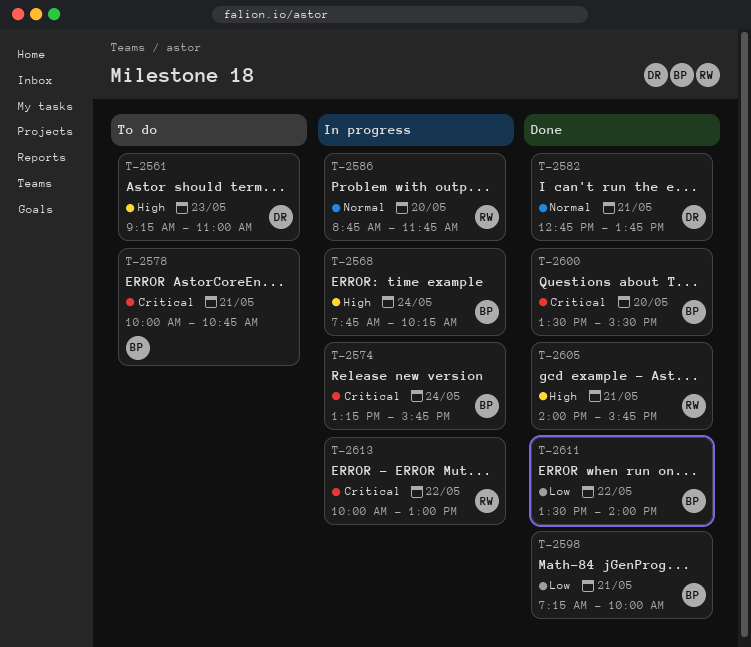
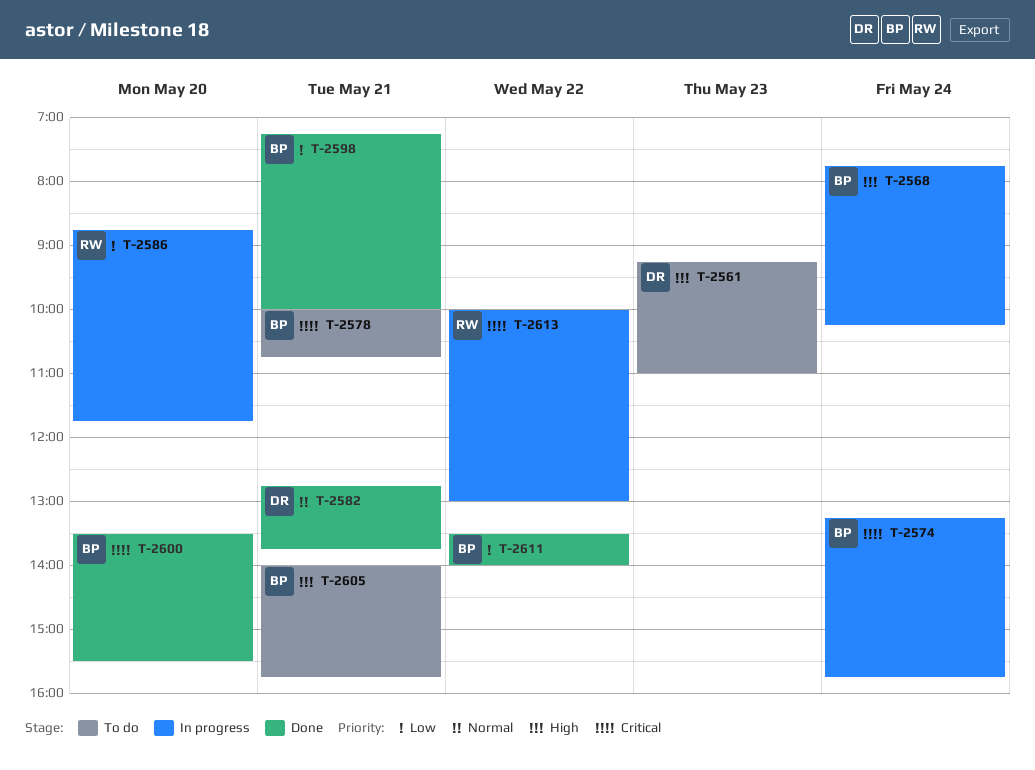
T-2586, priority: Normal -> Low
T-2605, status: Done -> To do
T-2605, owner: RW -> BP

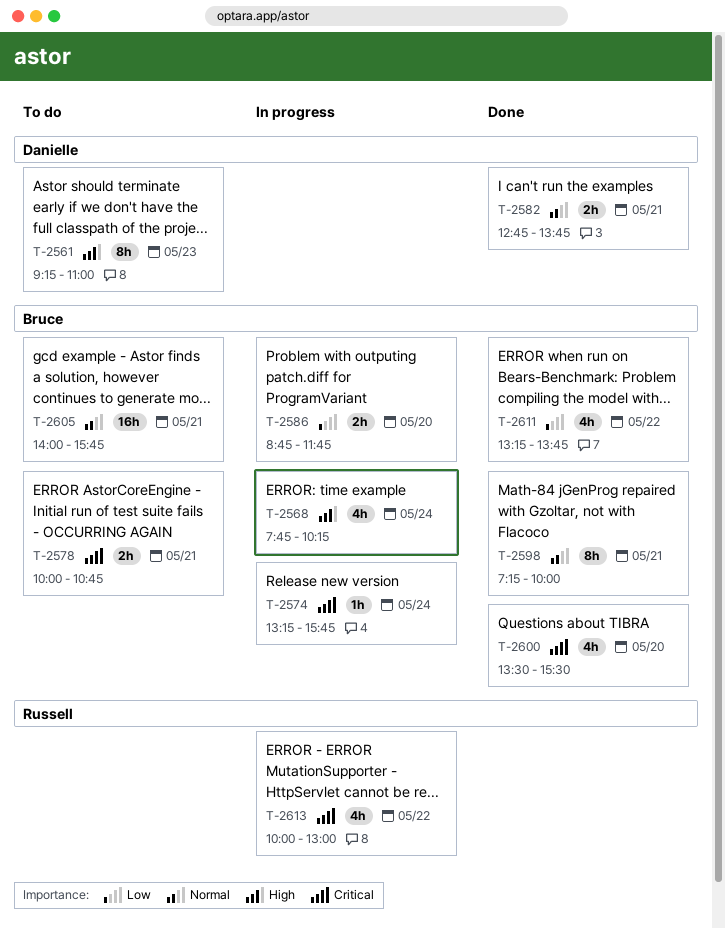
T-2586, owner: Russell -> Bruce
T-2598, priority: Low -> Normal
T-2605, priority: High -> Normal
T-2611, begins: 13:30 -> 13:15
T-2611, ends: 14:00 -> 13:45

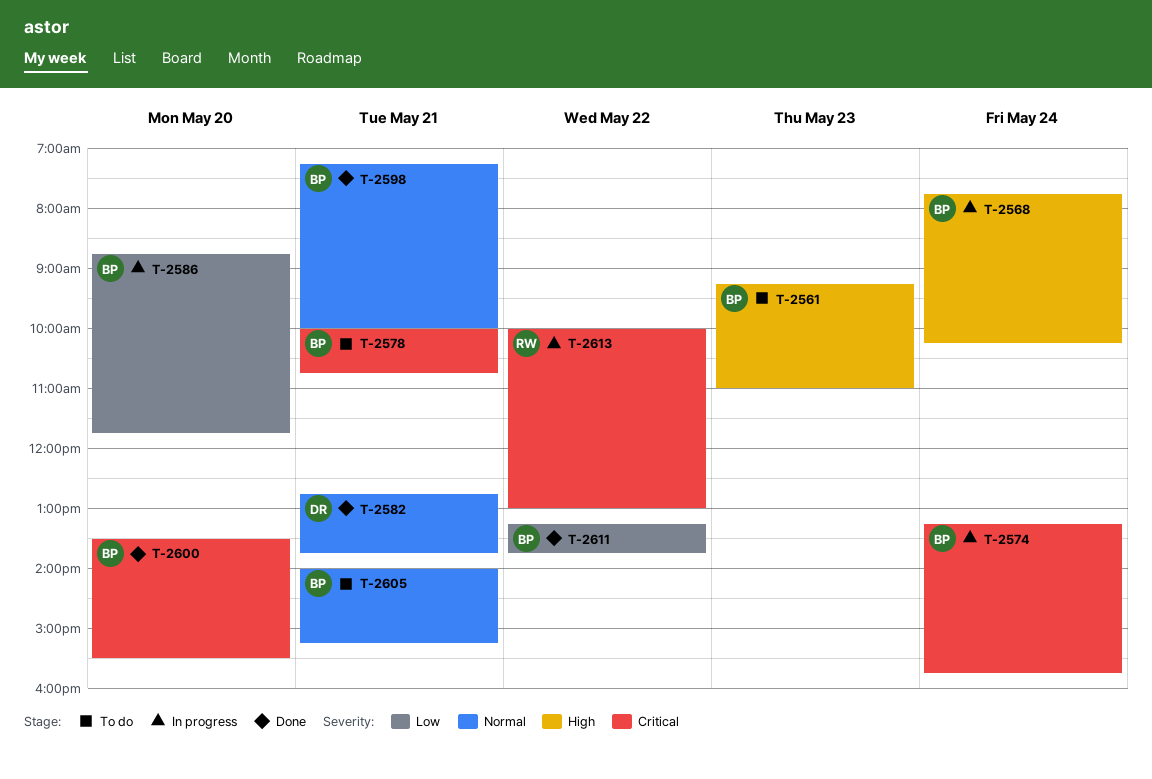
T-2561, owner: Danielle -> Bruce
T-2605, ends: 15:45 -> 15:15

